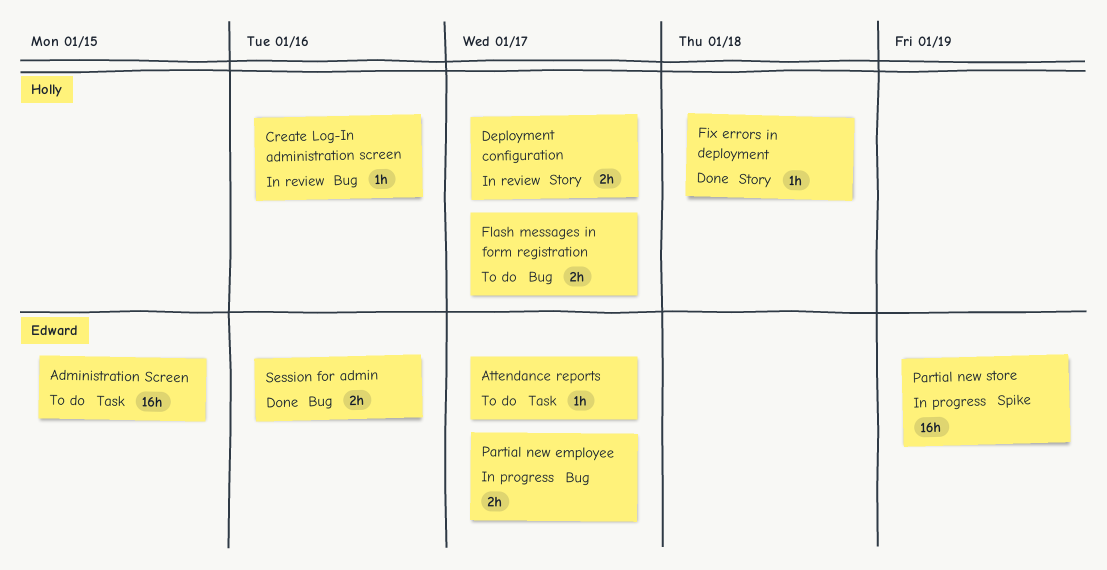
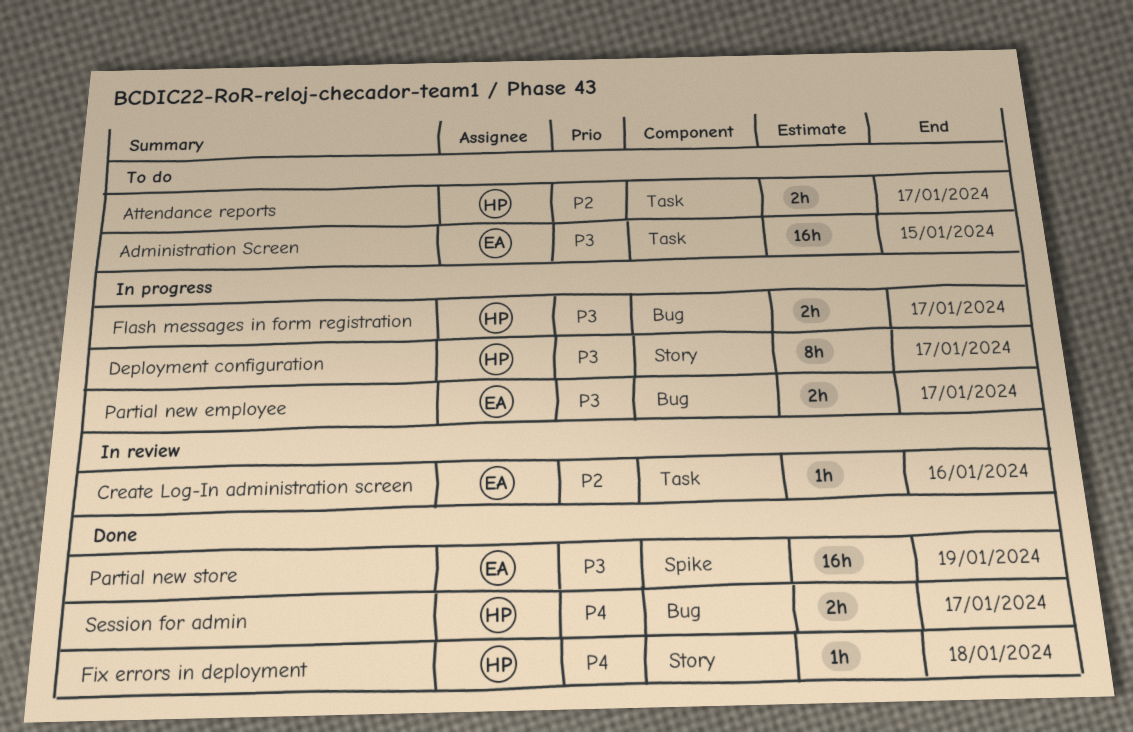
Attendance reports, owner: Edward -> Holly
Attendance reports, estimate: 1h -> 2h
Create Log-In administration screen, owner: Holly -> Edward
Create Log-In administration screen, label: Bug -> Task
Deployment configuration, status: In review -> In progress
Deployment configuration, estimate: 2h -> 8h
Flash messages in form registration, status: To do -> In progress
Partial new store, status: In progress -> Done
Session for admin, owner: Edward -> Holly
Session for admin, due: Jan 16 -> Jan 17

